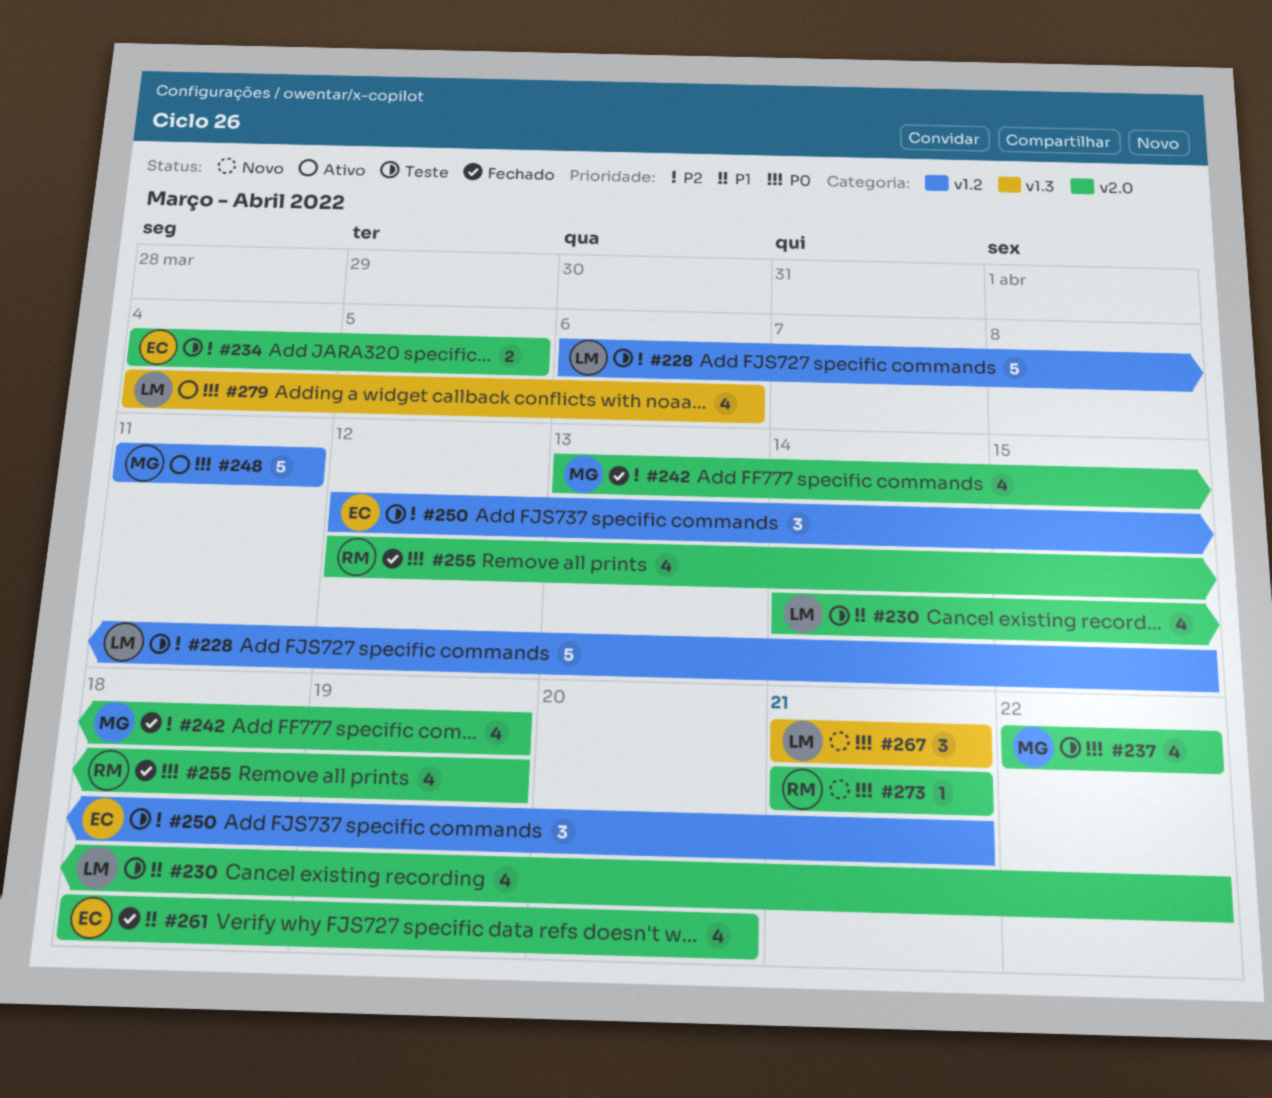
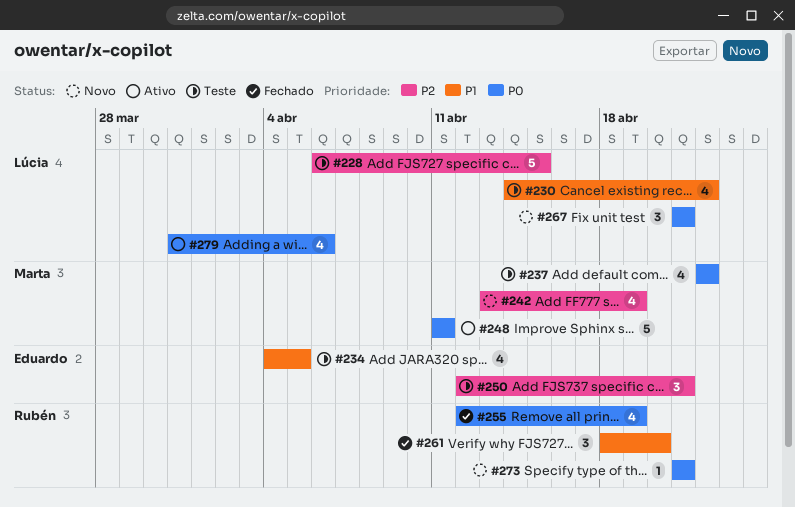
#234, priority: P2 -> P1
#234, estimate: 2 -> 4
#242, status: Fechado -> Novo
#261, owner: Eduardo -> Rubén
#261, estimate: 4 -> 3
#279, start: Apr 4 -> Mar 31

